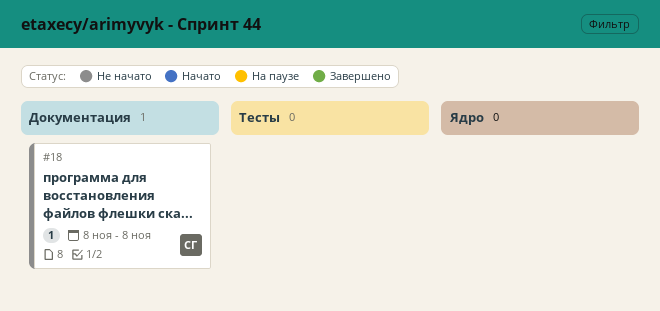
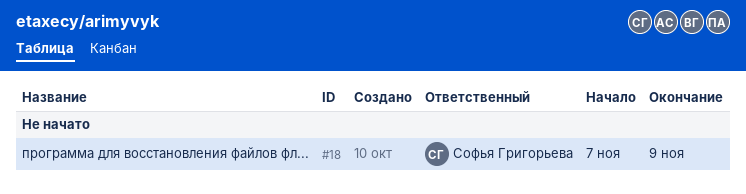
#18, start: Nov 8 -> Nov 7
#18, due: Nov 8 -> Nov 9

